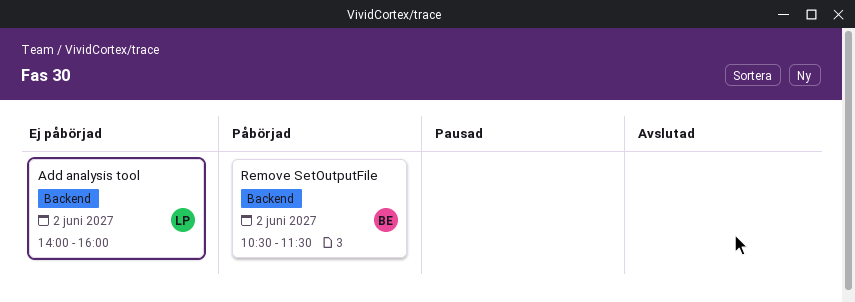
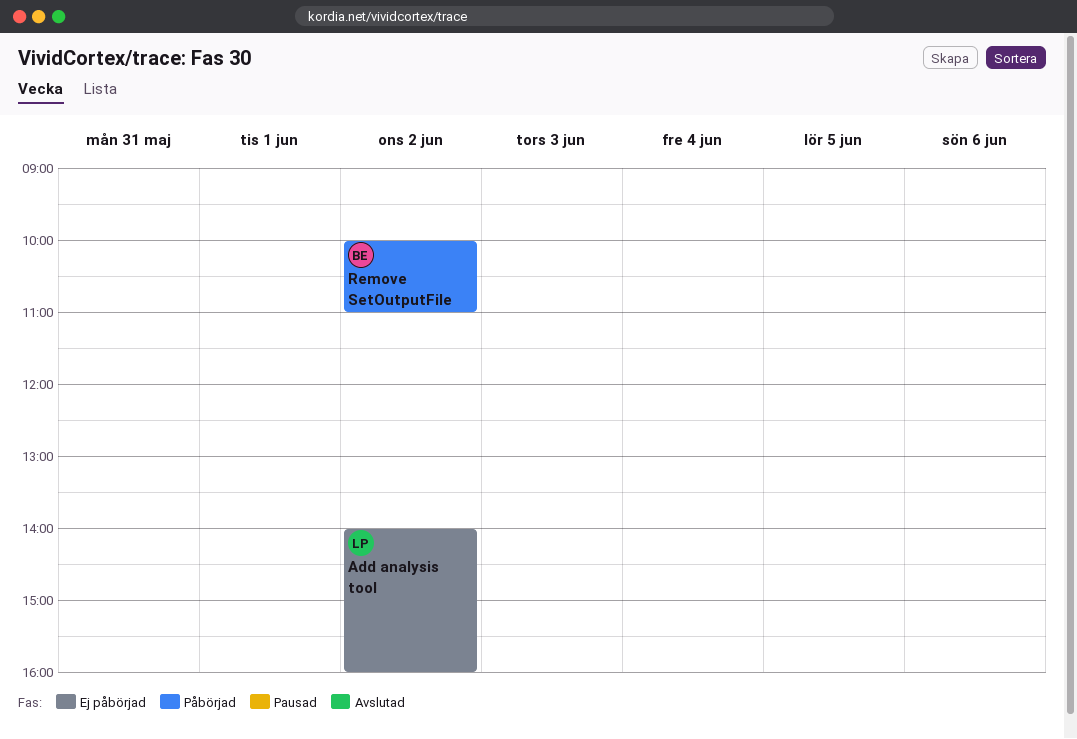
Remove SetOutputFile, begins: 10:30 -> 10:00
Remove SetOutputFile, ends: 11:30 -> 11:00

